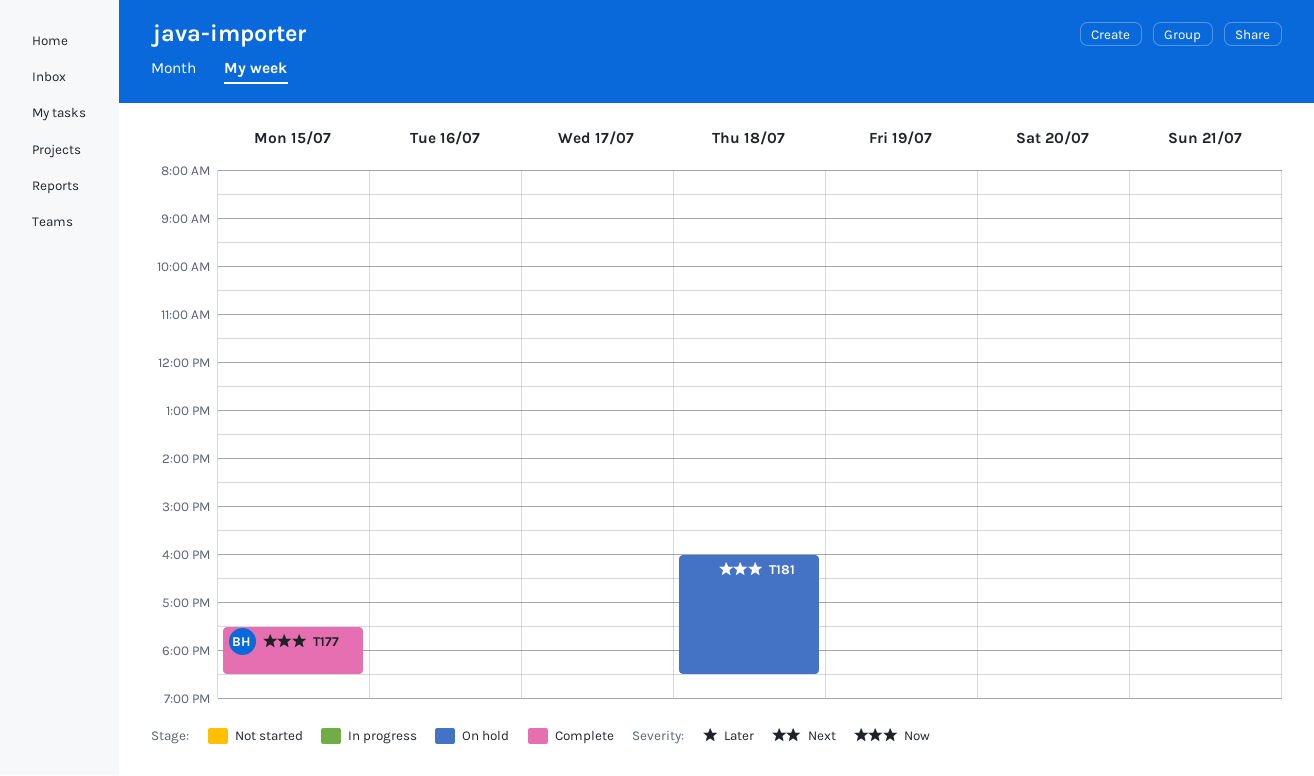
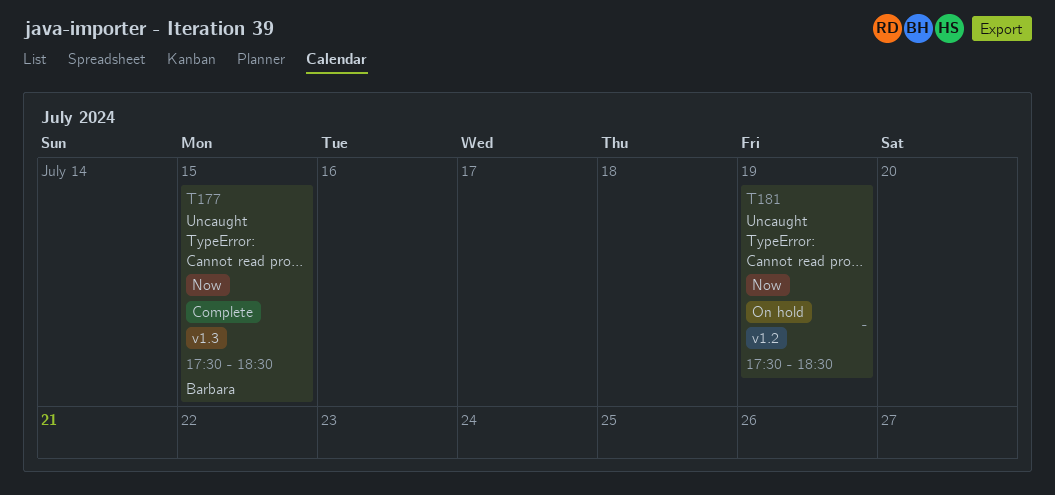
T181, day: Jul 18 -> Jul 19
T181, begins: 16:00 -> 17:30

